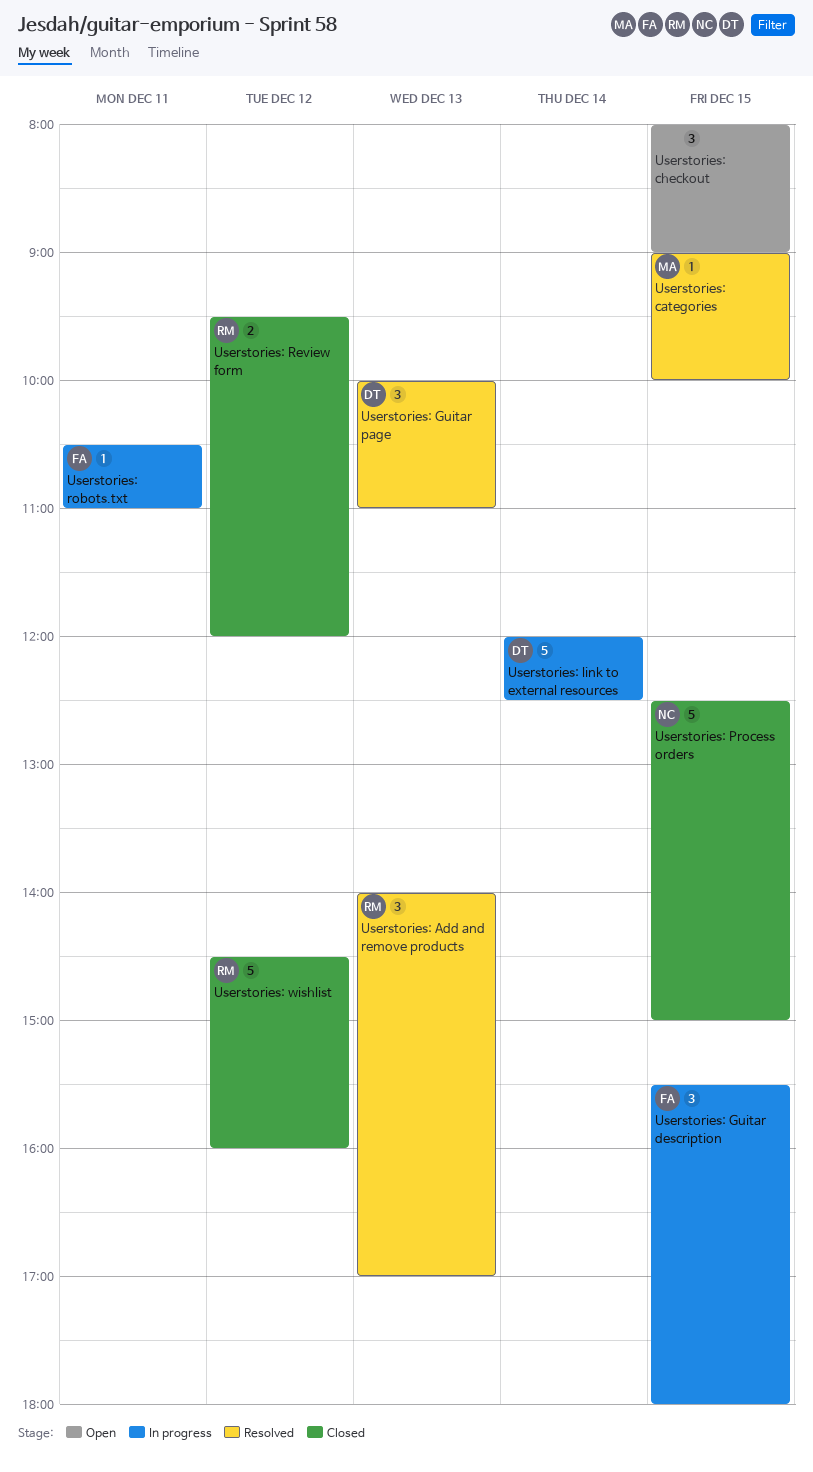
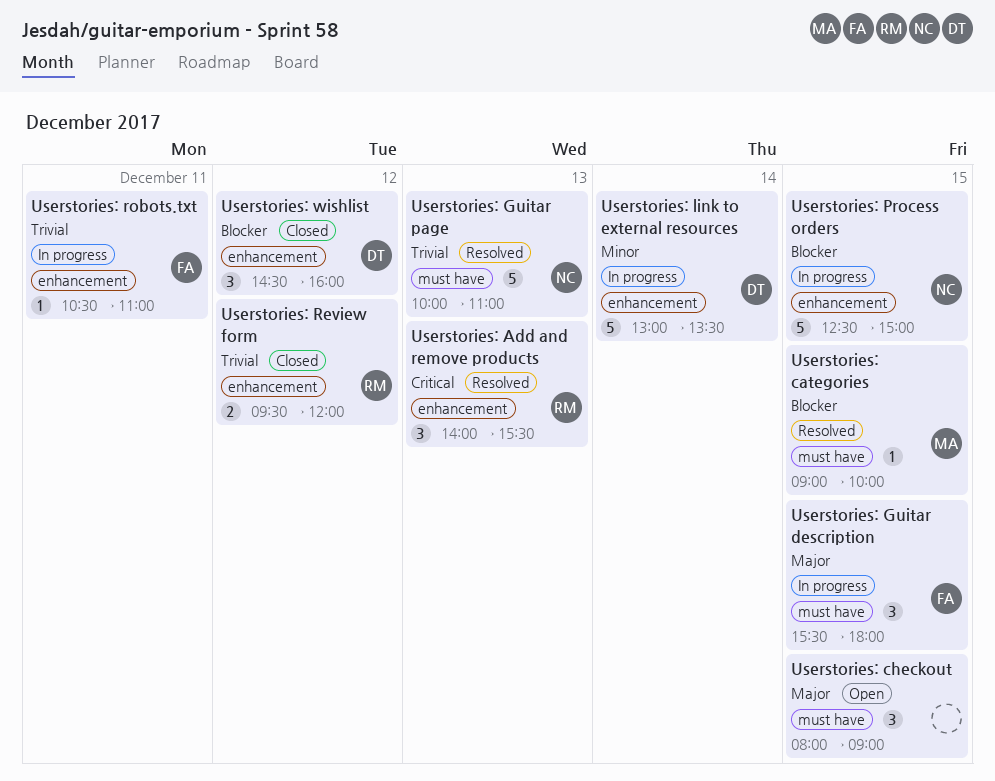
Userstories: Add and remove products, ends: 17:00 -> 15:30
Userstories: Guitar page, owner: DT -> NC
Userstories: Guitar page, estimate: 3 -> 5
Userstories: link to external resources, begins: 12:00 -> 13:00
Userstories: link to external resources, ends: 12:30 -> 13:30
Userstories: Process orders, status: Closed -> In progress
Userstories: wishlist, owner: RM -> DT
Userstories: wishlist, estimate: 5 -> 3

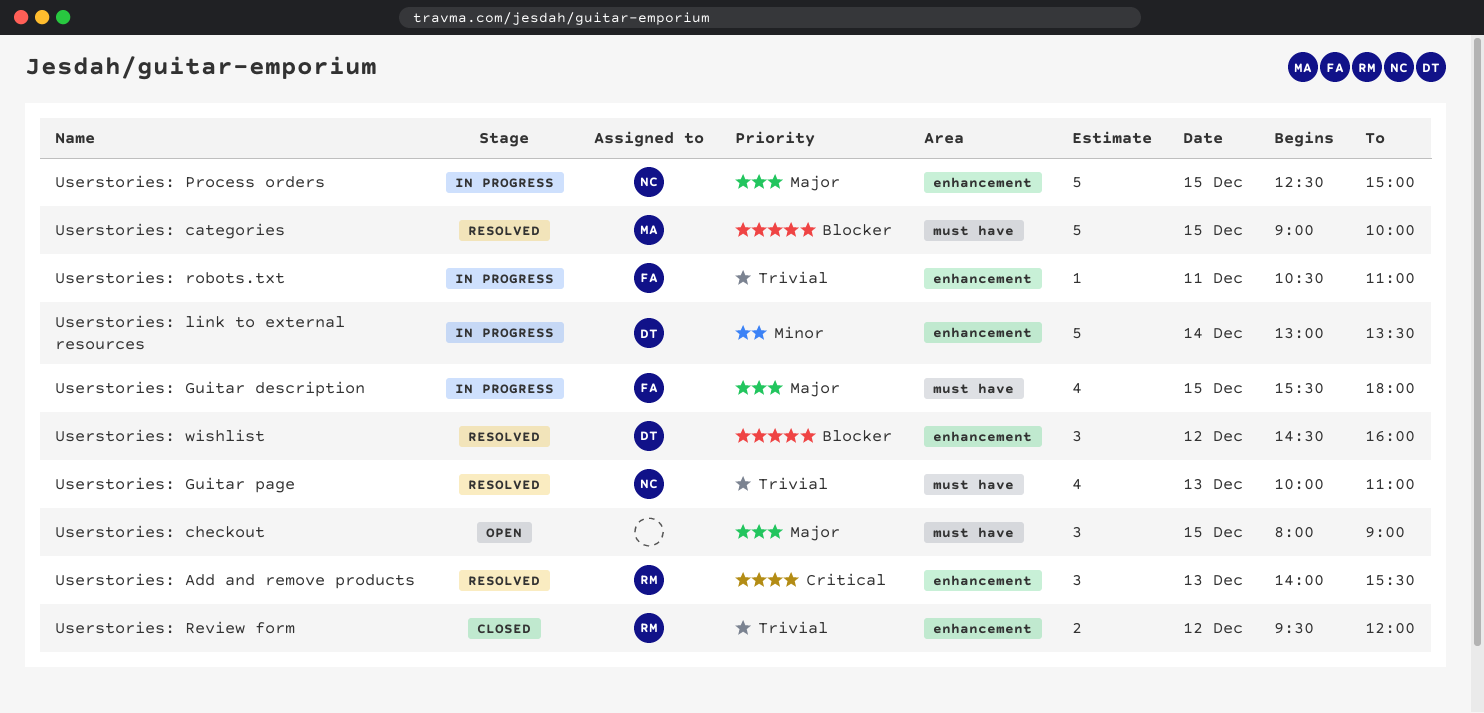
Userstories: categories, estimate: 1 -> 5
Userstories: Guitar description, estimate: 3 -> 4
Userstories: Guitar page, estimate: 5 -> 4
Userstories: Process orders, priority: Blocker -> Major
Userstories: wishlist, status: Closed -> Resolved

